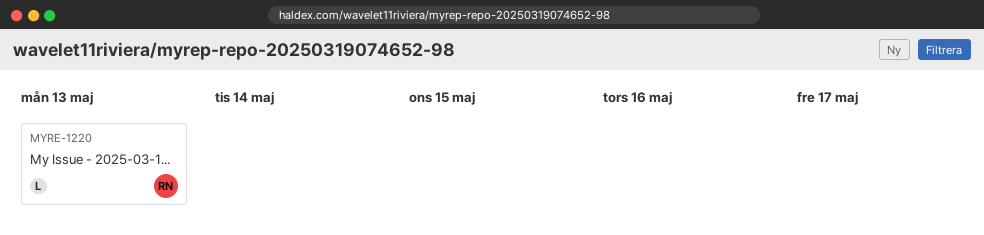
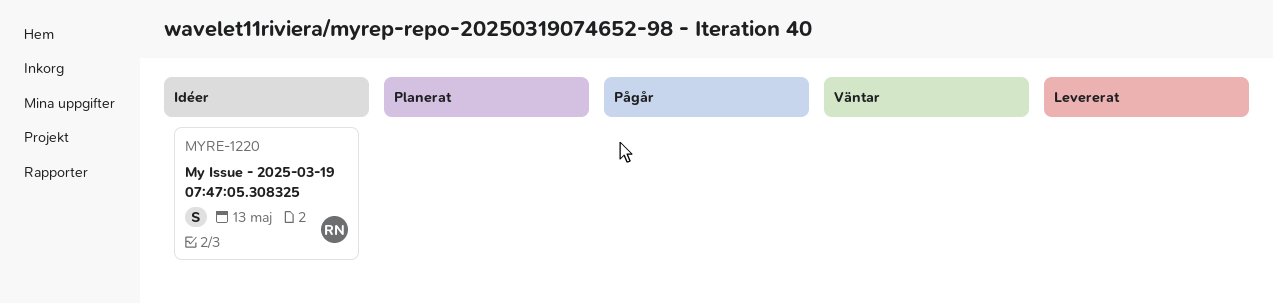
MYRE-1220, estimate: L -> S

